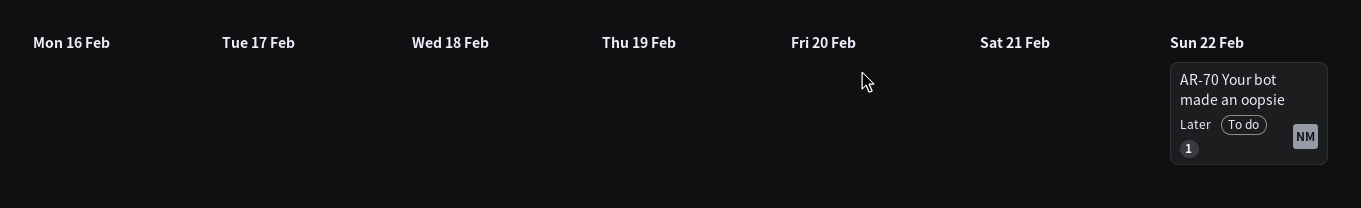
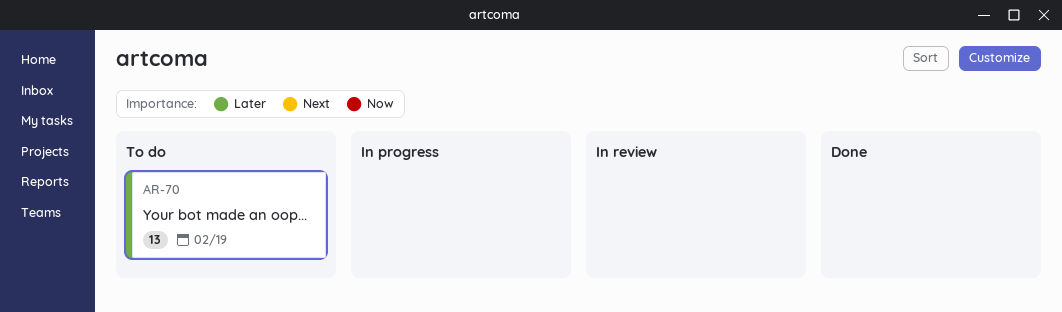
AR-70, estimate: 1 -> 13
AR-70, due: Feb 22 -> Feb 19

